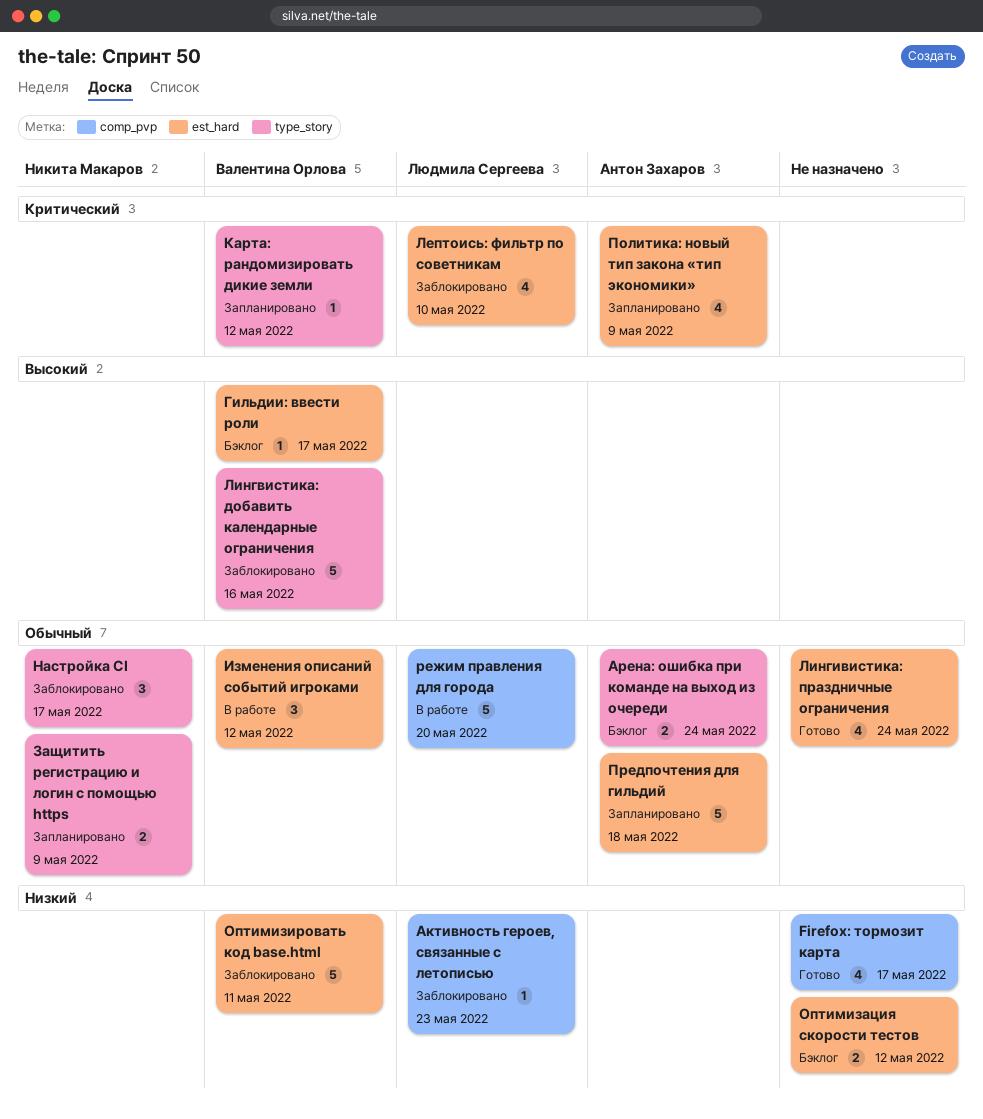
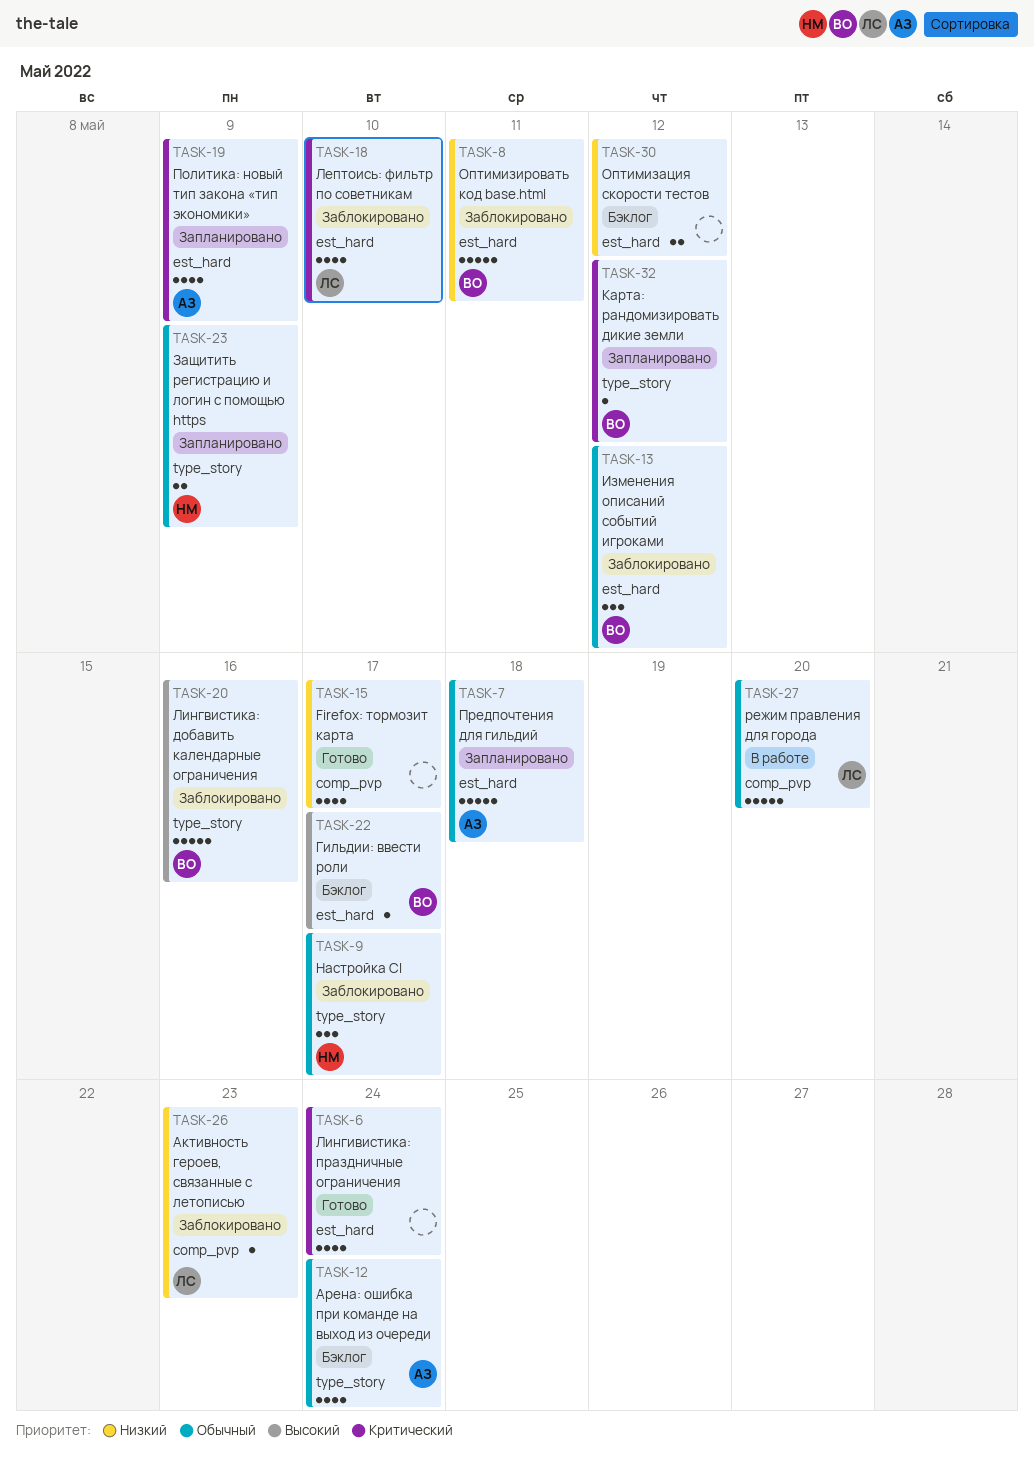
Арена: ошибка при команде на выход из очереди, estimate: 2 -> 4
Изменения описаний событий игроками, status: В работе -> Заблокировано
Лингивистика: праздничные ограничения, priority: Обычный -> Критический

